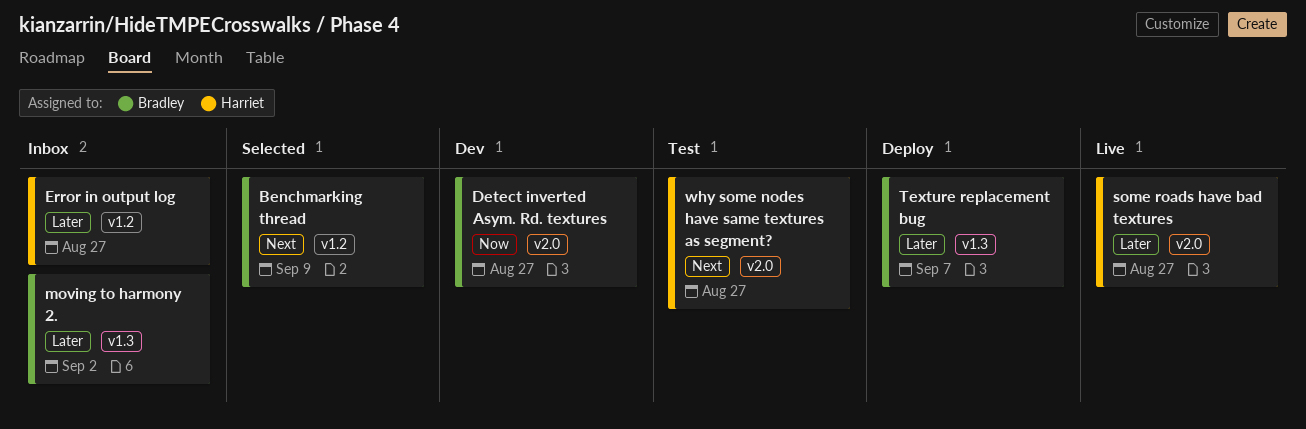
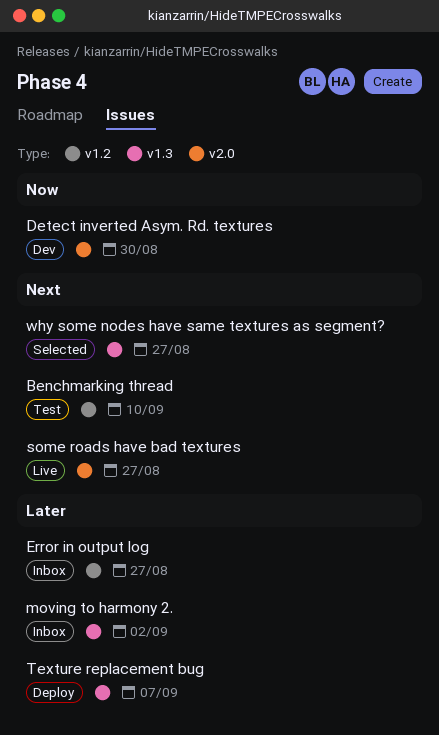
Benchmarking thread, status: Selected -> Test
Benchmarking thread, due: Sep 9 -> Sep 10
Detect inverted Asym. Rd. textures, due: Aug 27 -> Aug 30
some roads have bad textures, priority: Later -> Next
why some nodes have same textures as segment?, status: Test -> Selected
why some nodes have same textures as segment?, label: v2.0 -> v1.3

